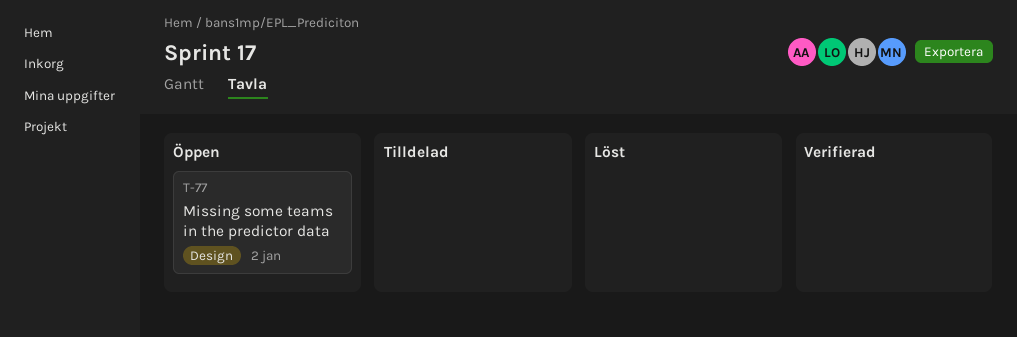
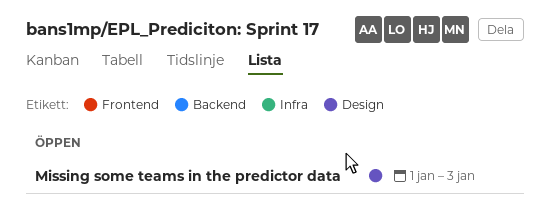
Missing some teams in the predictor data, due: Jan 2 -> Jan 3

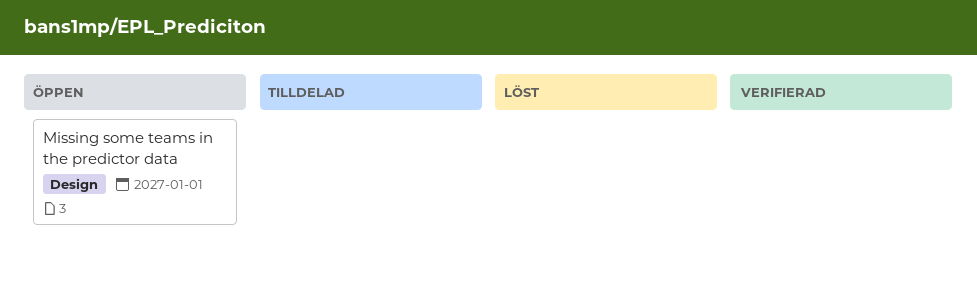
Missing some teams in the predictor data, due: Jan 3 -> Jan 1

